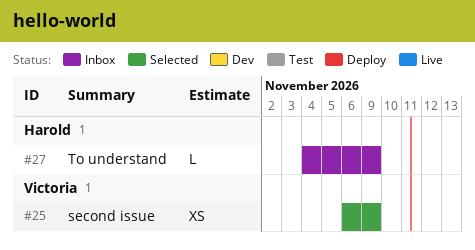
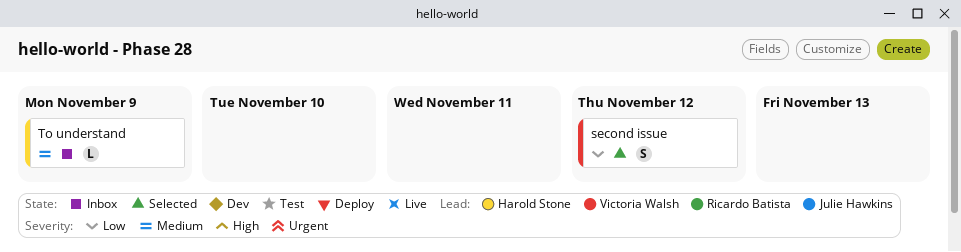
second issue, estimate: XS -> S
second issue, due: Nov 9 -> Nov 12

